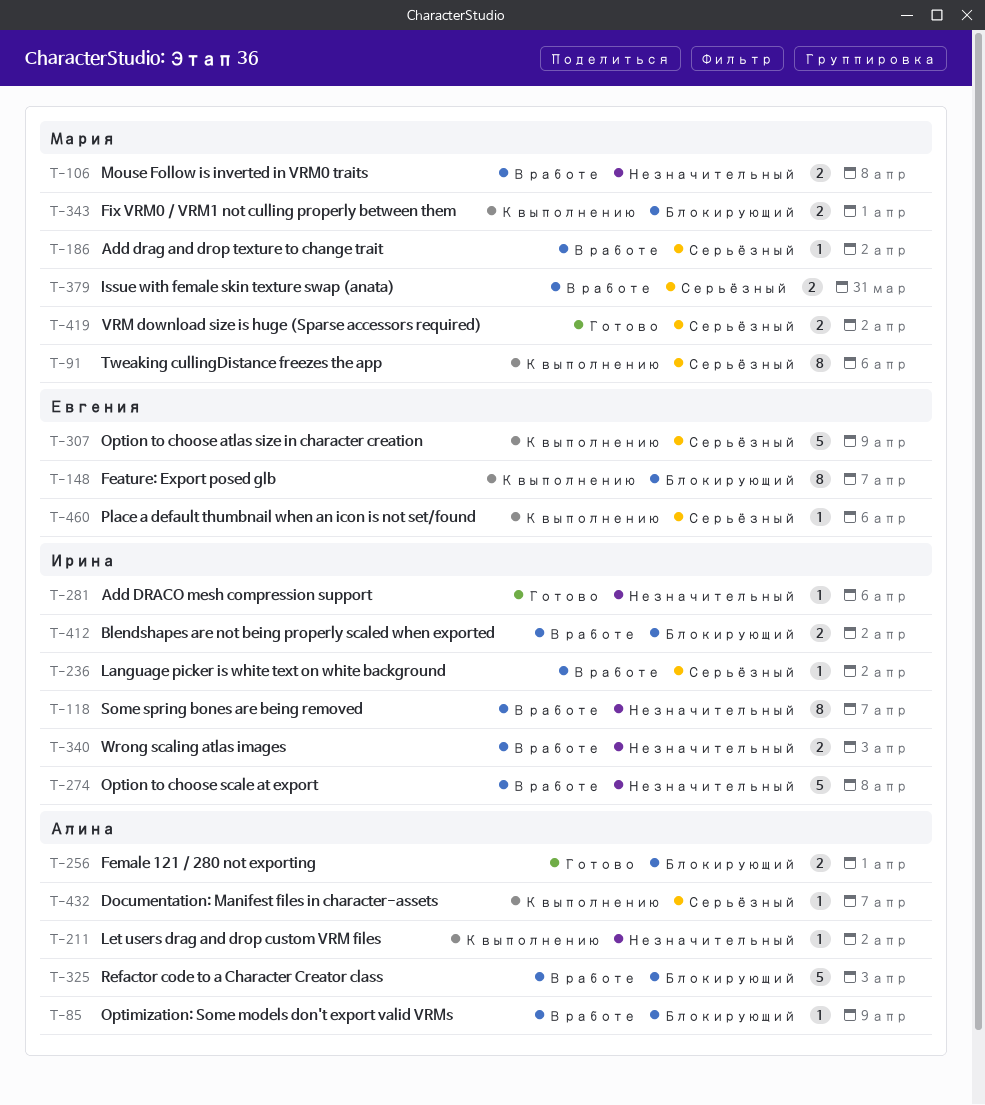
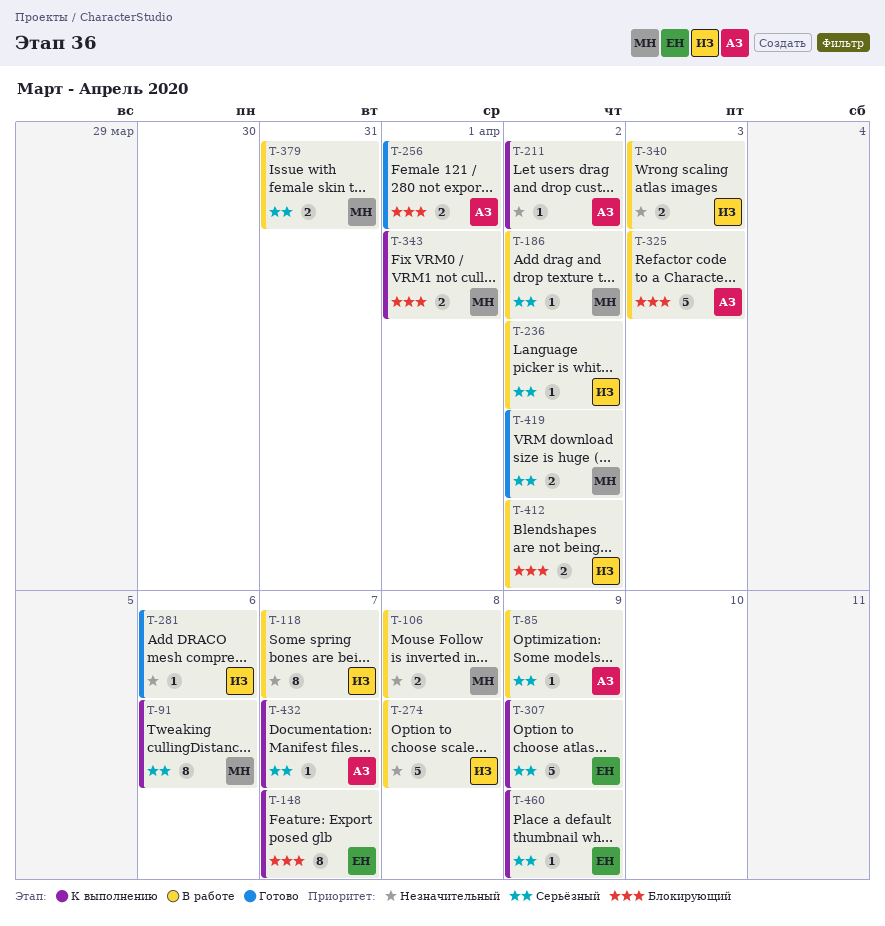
T-85, priority: Блокирующий -> Серьёзный
T-460, due: Apr 6 -> Apr 9

